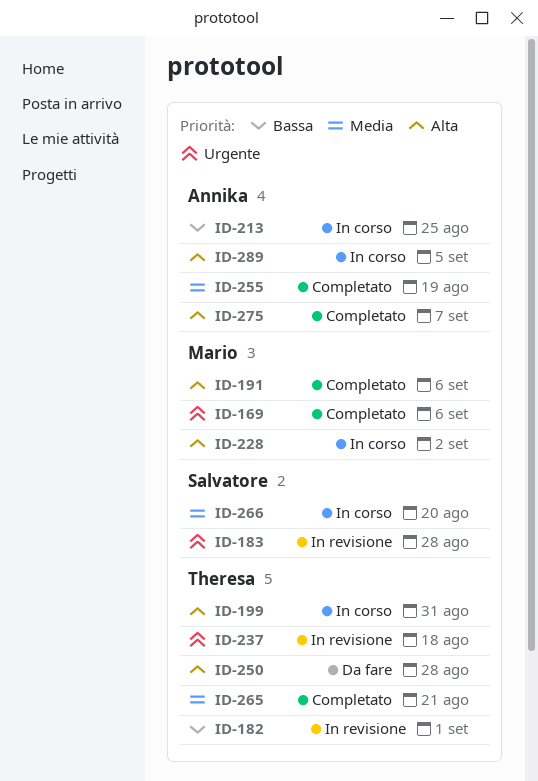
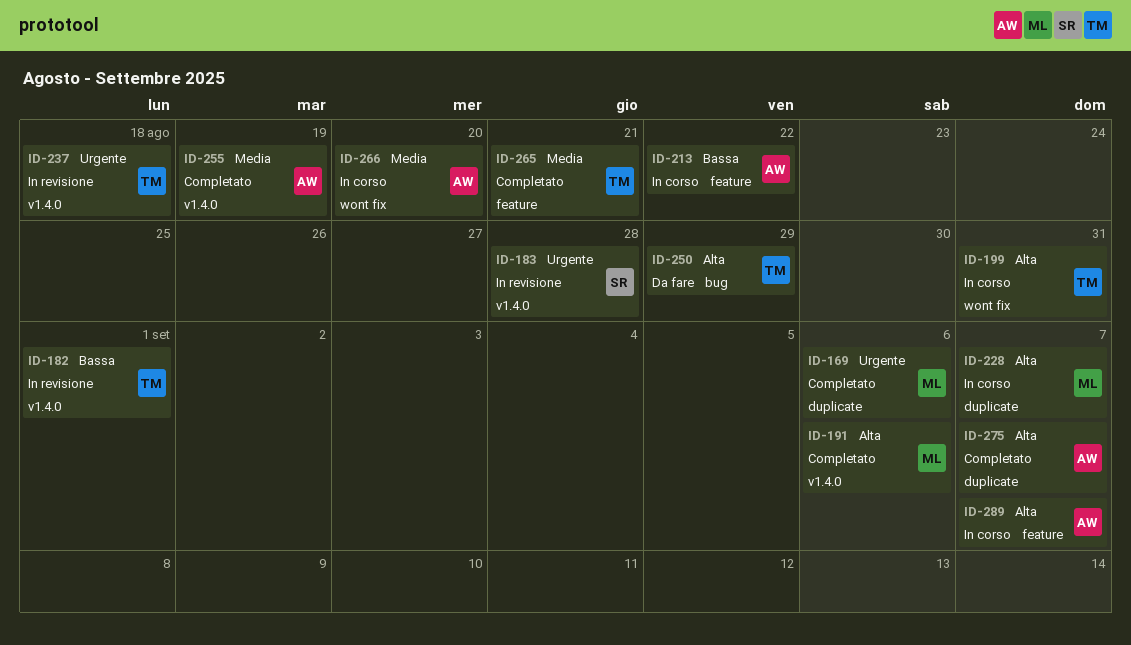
ID-213, due: Aug 25 -> Aug 22
ID-228, due: Sep 2 -> Sep 7
ID-250, due: Aug 28 -> Aug 29
ID-266, owner: Salvatore -> Annika
ID-289, due: Sep 5 -> Sep 7

